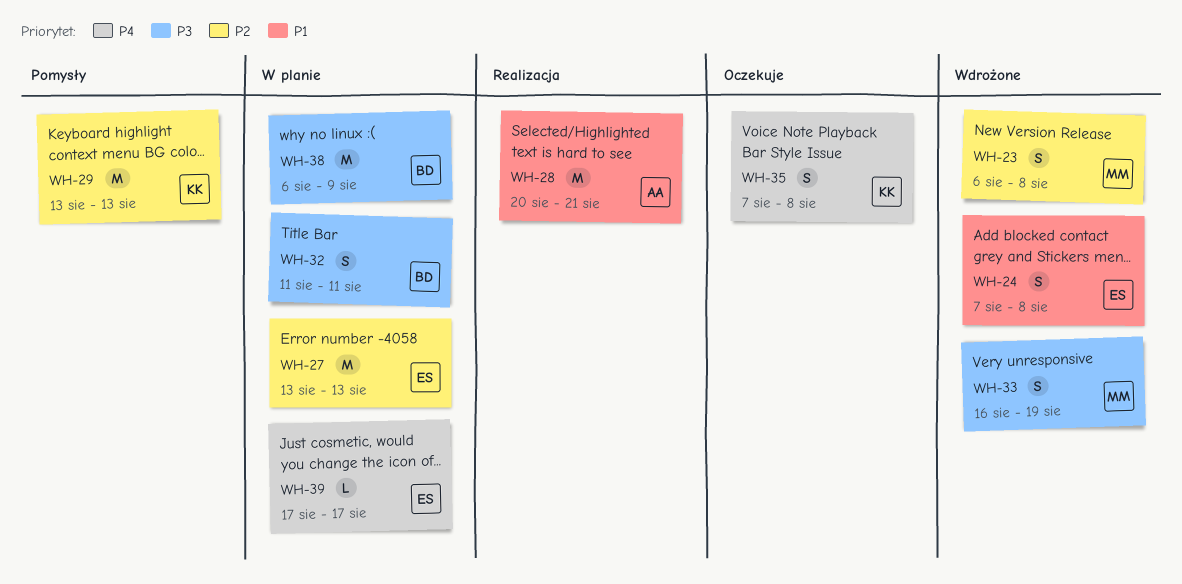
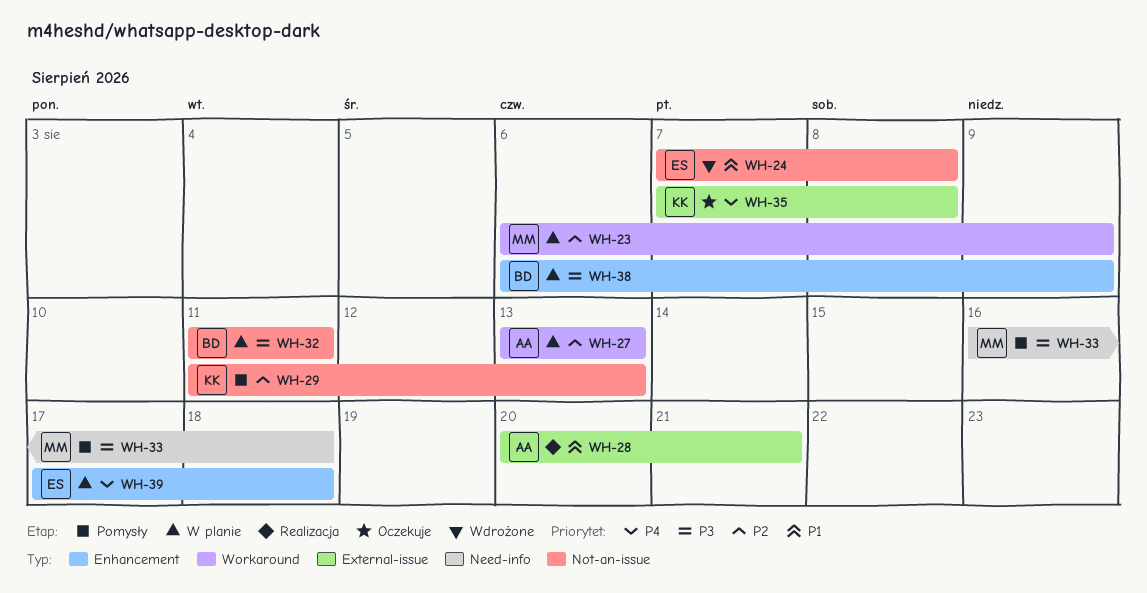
WH-23, status: Wdrożone -> W planie
WH-23, due: Aug 8 -> Aug 9
WH-27, owner: ES -> AA
WH-29, start: Aug 13 -> Aug 11
WH-33, status: Wdrożone -> Pomysły
WH-33, due: Aug 19 -> Aug 18
WH-39, due: Aug 17 -> Aug 18

